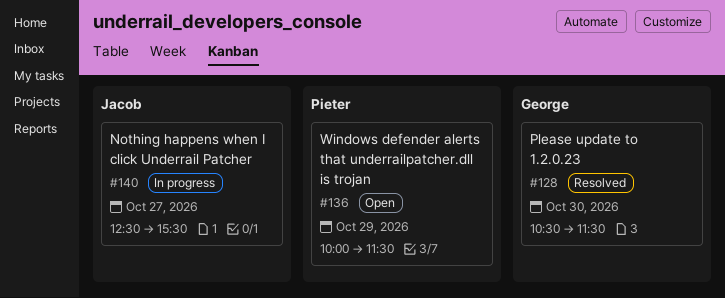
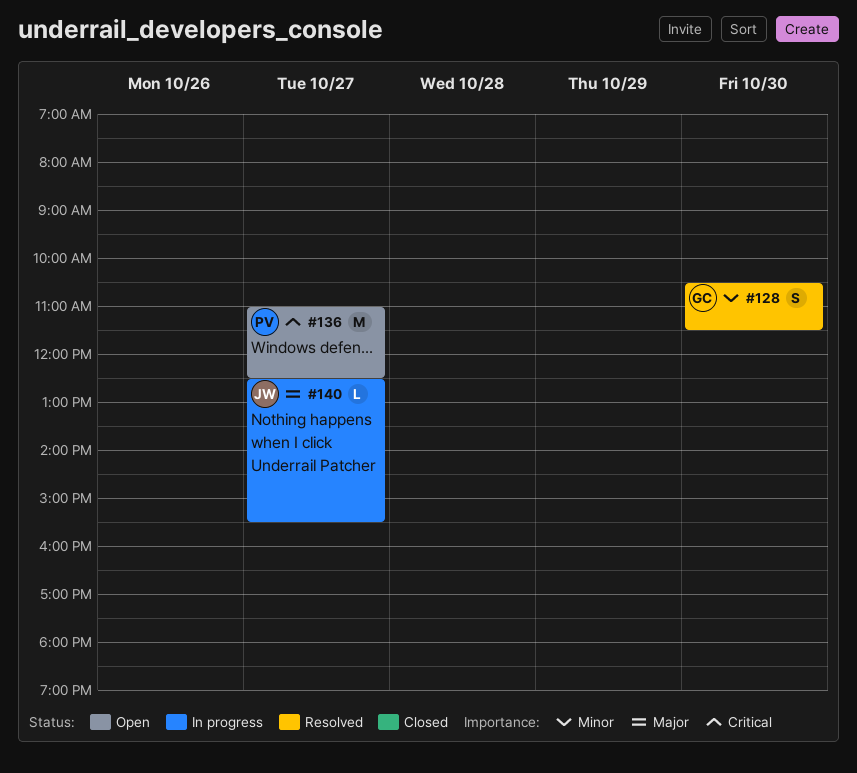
#136, day: Oct 29 -> Oct 27
#136, begins: 10:00 -> 11:00
#136, ends: 11:30 -> 12:30

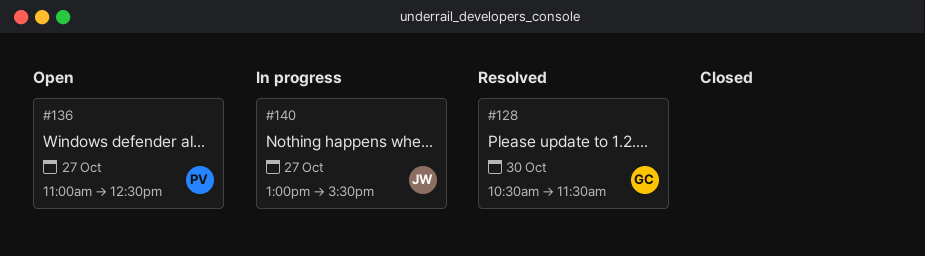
#140, begins: 12:30 -> 13:00

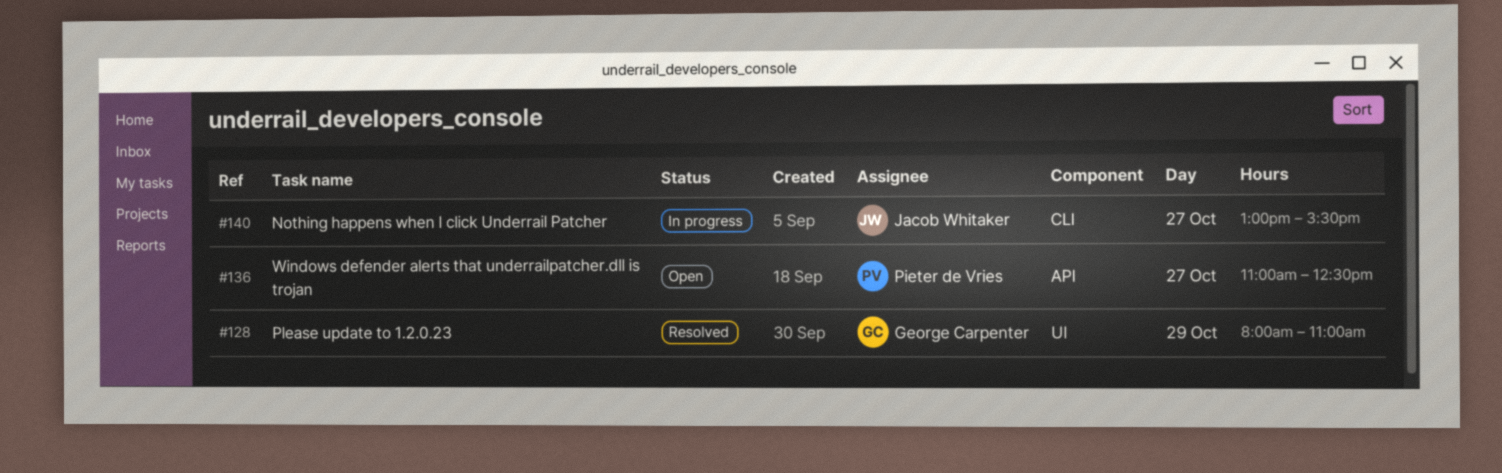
#128, day: Oct 30 -> Oct 29
#128, begins: 10:30 -> 08:00
#128, ends: 11:30 -> 11:00

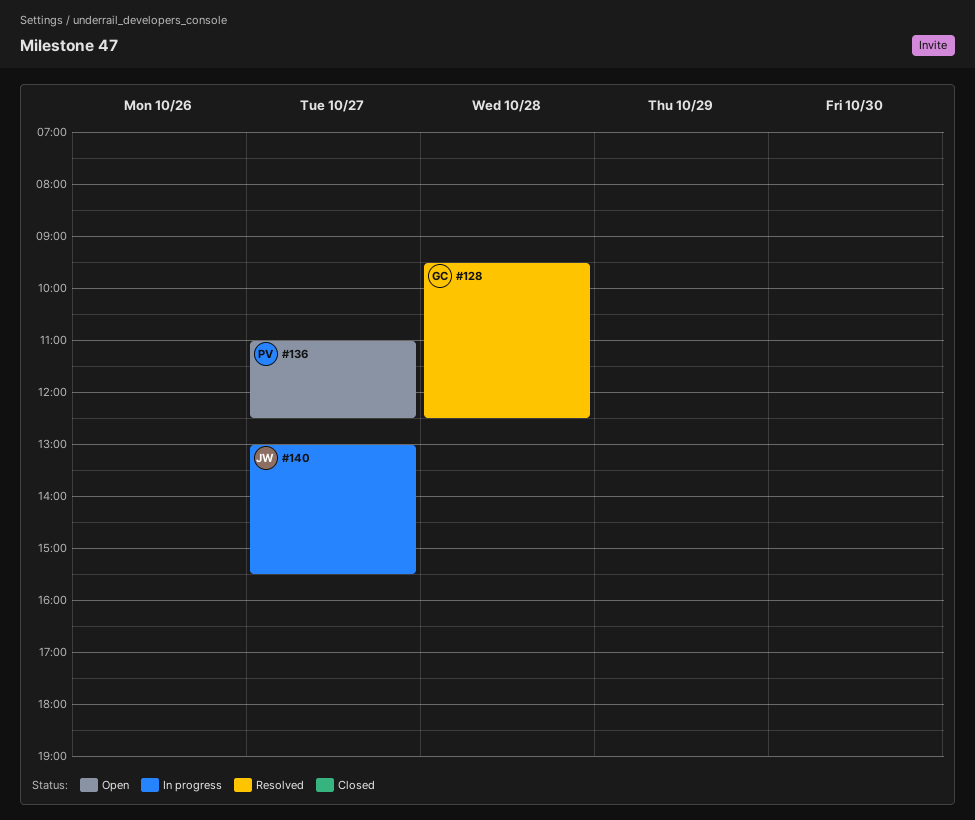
#128, day: Oct 29 -> Oct 28
#128, begins: 08:00 -> 09:30
#128, ends: 11:00 -> 12:30

